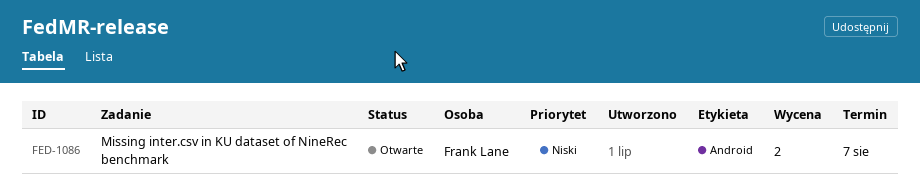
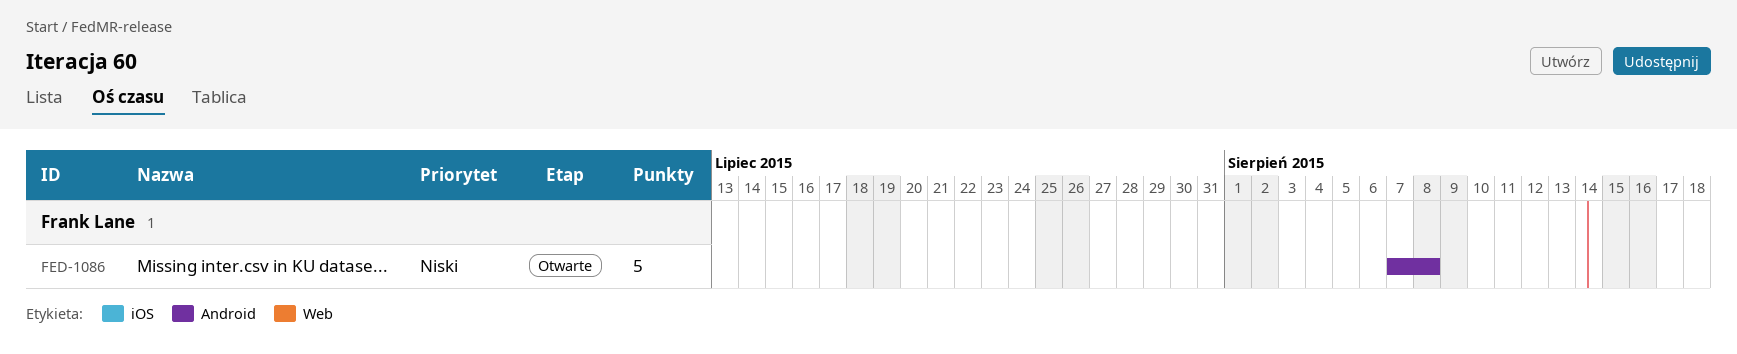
FED-1086, estimate: 2 -> 5
FED-1086, due: Aug 7 -> Aug 8

